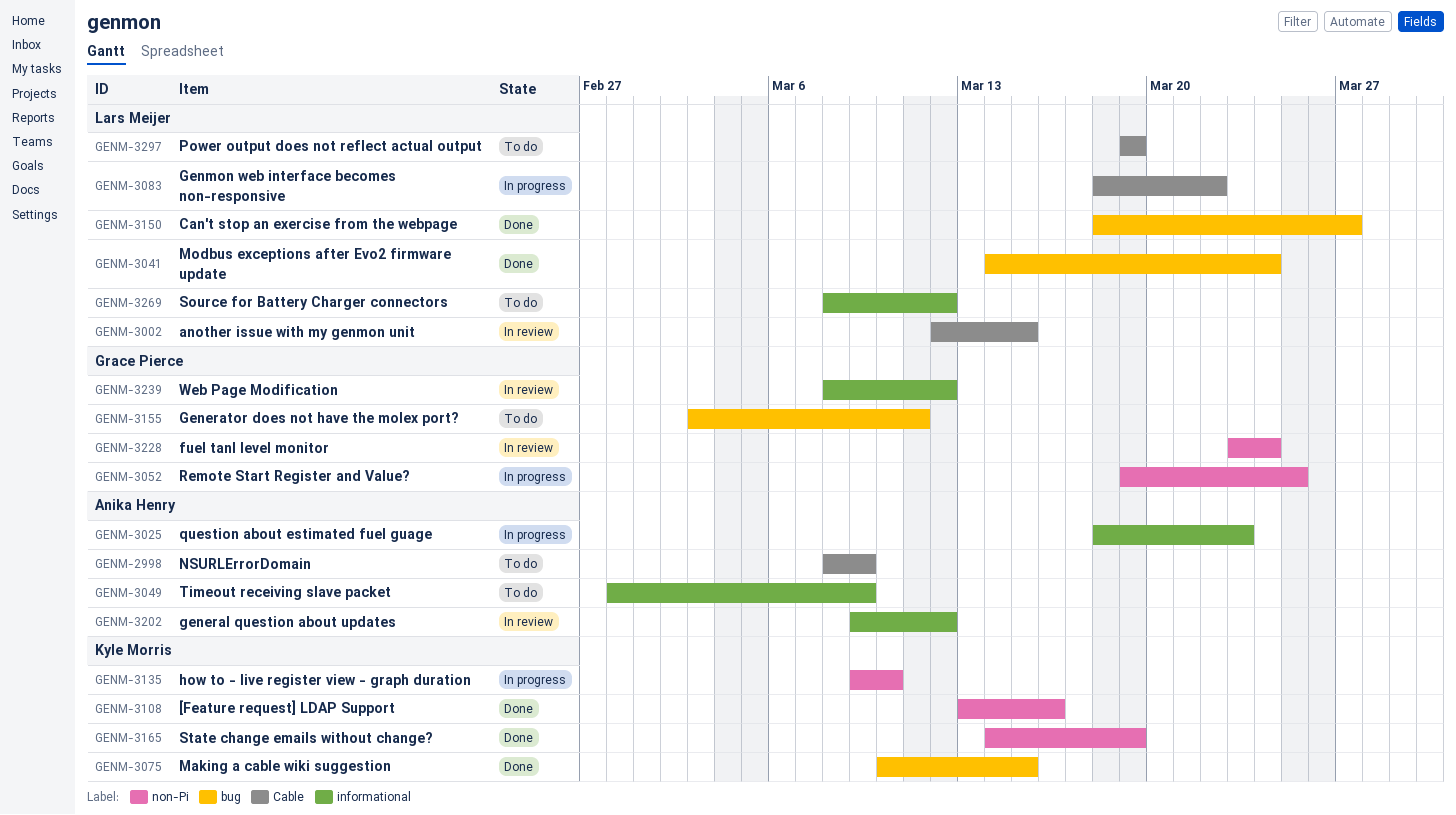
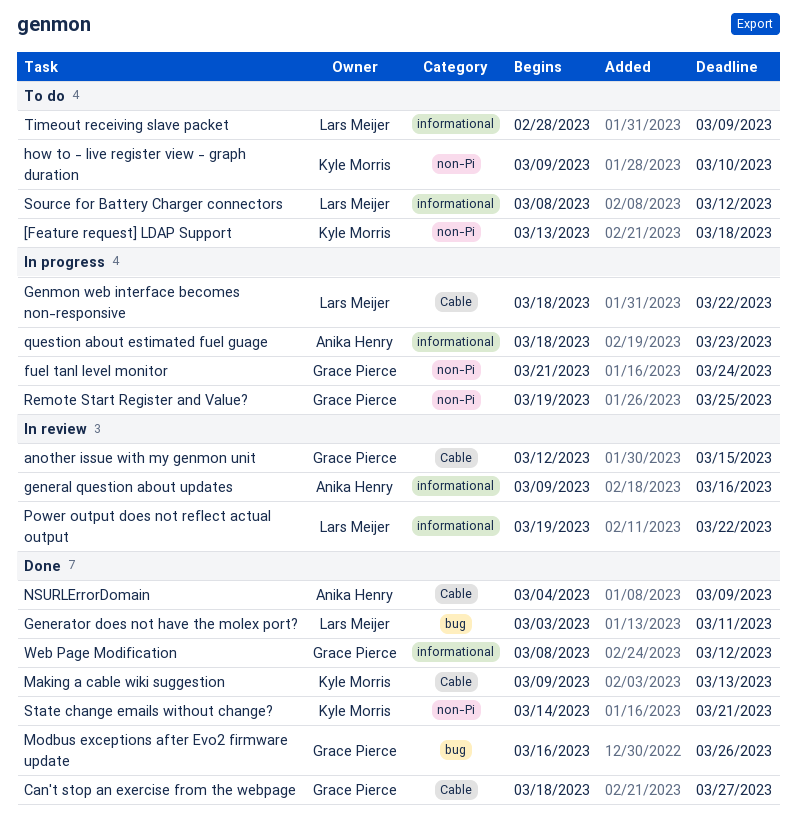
[Feature request] LDAP Support, status: Done -> To do
[Feature request] LDAP Support, due: Mar 16 -> Mar 18
another issue with my genmon unit, owner: Lars Meijer -> Grace Pierce
Can't stop an exercise from the webpage, owner: Lars Meijer -> Grace Pierce
Can't stop an exercise from the webpage, label: bug -> Cable
fuel tanl level monitor, status: In review -> In progress
fuel tanl level monitor, start: Mar 23 -> Mar 21
general question about updates, due: Mar 12 -> Mar 16
Generator does not have the molex port?, status: To do -> Done
Generator does not have the molex port?, owner: Grace Pierce -> Lars Meijer
how to - live register view - graph duration, status: In progress -> To do
Making a cable wiki suggestion, label: bug -> Cable
Making a cable wiki suggestion, start: Mar 10 -> Mar 9
Making a cable wiki suggestion, due: Mar 15 -> Mar 13
Modbus exceptions after Evo2 firmware update, owner: Lars Meijer -> Grace Pierce
Modbus exceptions after Evo2 firmware update, start: Mar 14 -> Mar 16
Modbus exceptions after Evo2 firmware update, due: Mar 24 -> Mar 26
NSURLErrorDomain, status: To do -> Done
NSURLErrorDomain, start: Mar 8 -> Mar 4
Power output does not reflect actual output, status: To do -> In review
Power output does not reflect actual output, label: Cable -> informational
Power output does not reflect actual output, due: Mar 19 -> Mar 22
State change emails without change?, due: Mar 19 -> Mar 21
Timeout receiving slave packet, owner: Anika Henry -> Lars Meijer
Web Page Modification, status: In review -> Done

